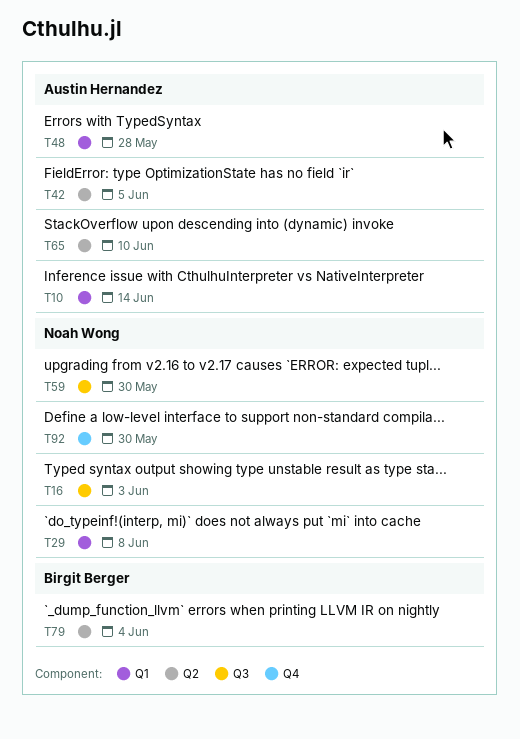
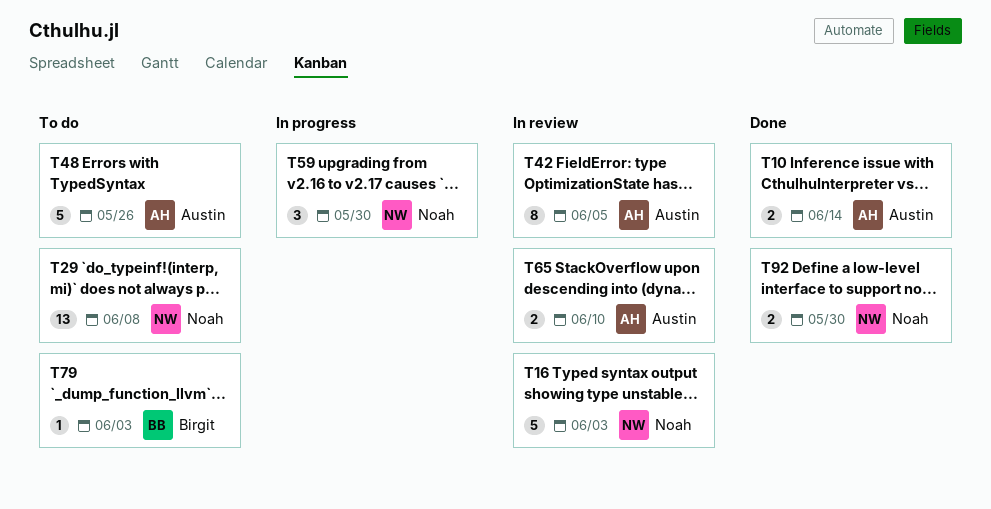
T48, due: May 28 -> May 26
T79, due: Jun 4 -> Jun 3

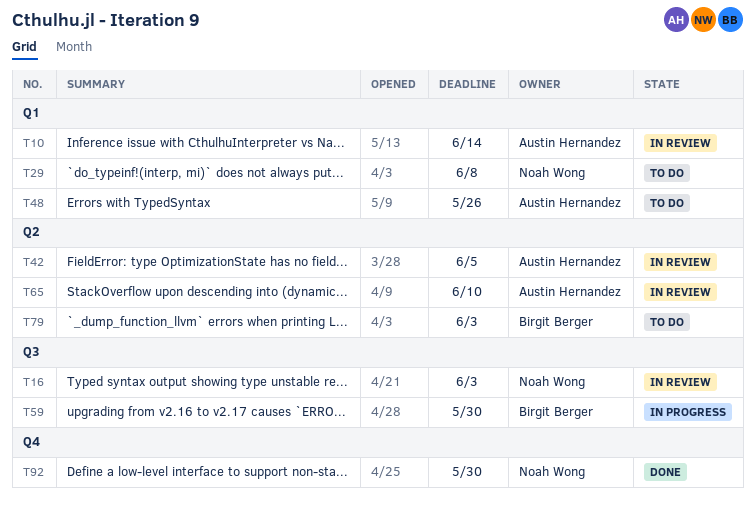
T10, status: Done -> In review
T59, owner: Noah Wong -> Birgit Berger

